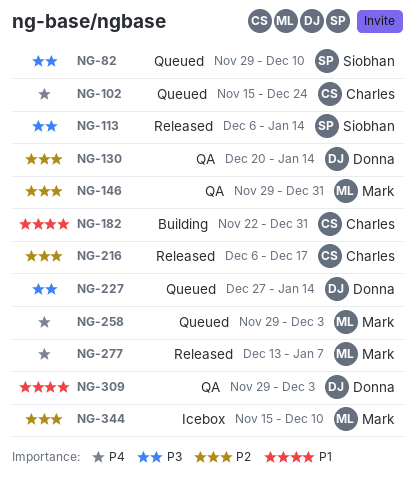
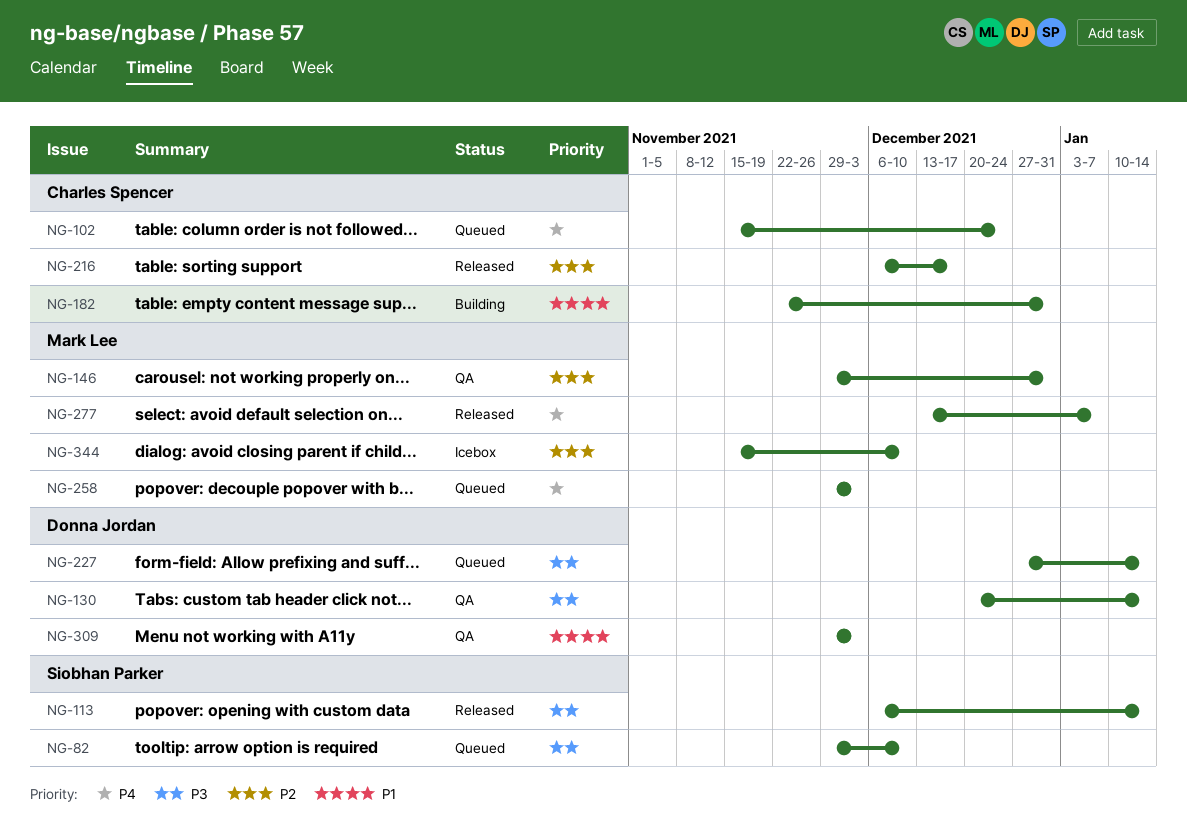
NG-130, priority: P2 -> P3

